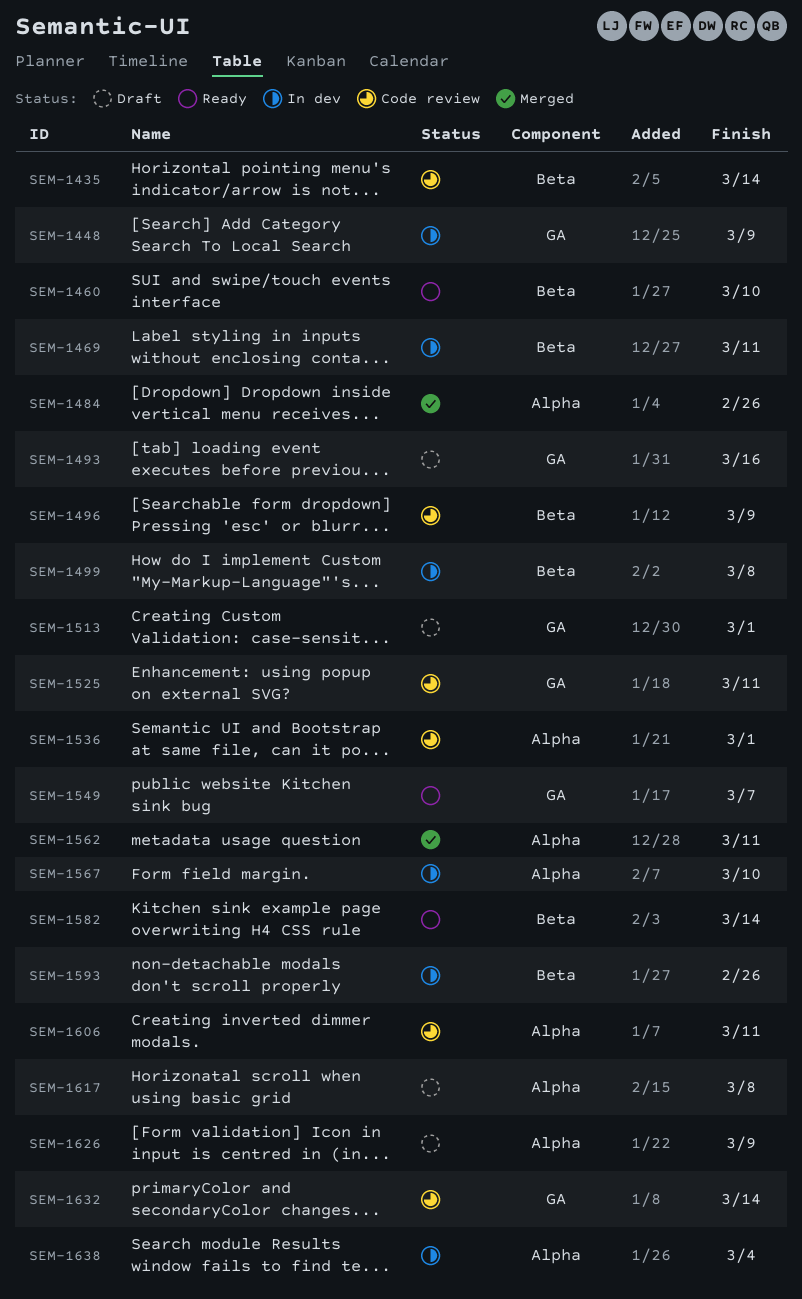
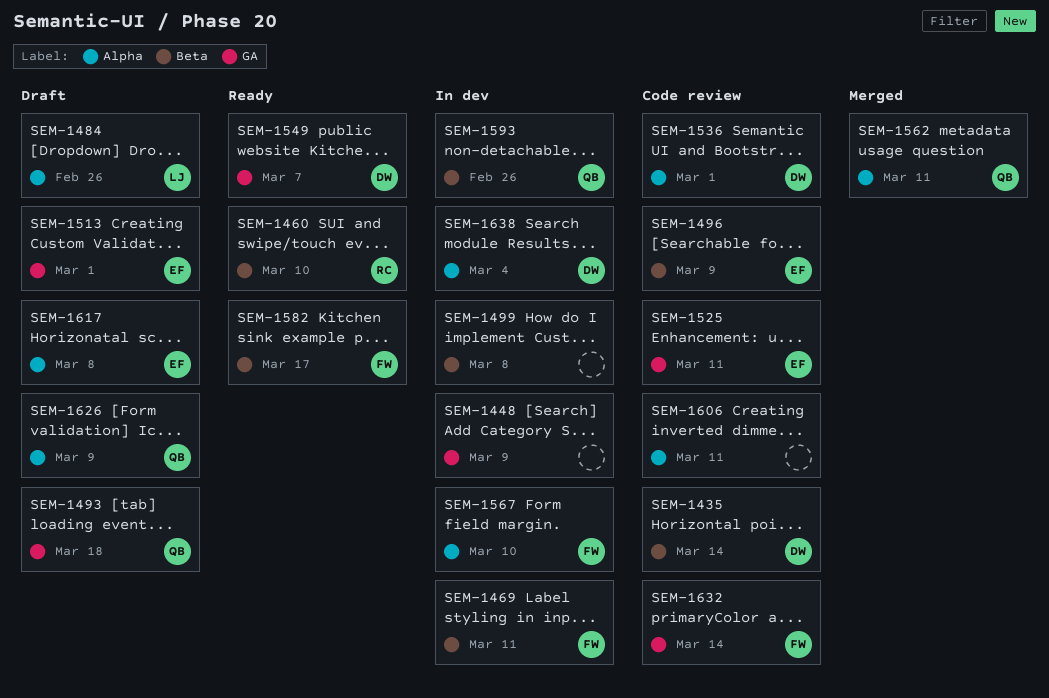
SEM-1484, status: Merged -> Draft
SEM-1493, due: Mar 16 -> Mar 18
SEM-1582, due: Mar 14 -> Mar 17

